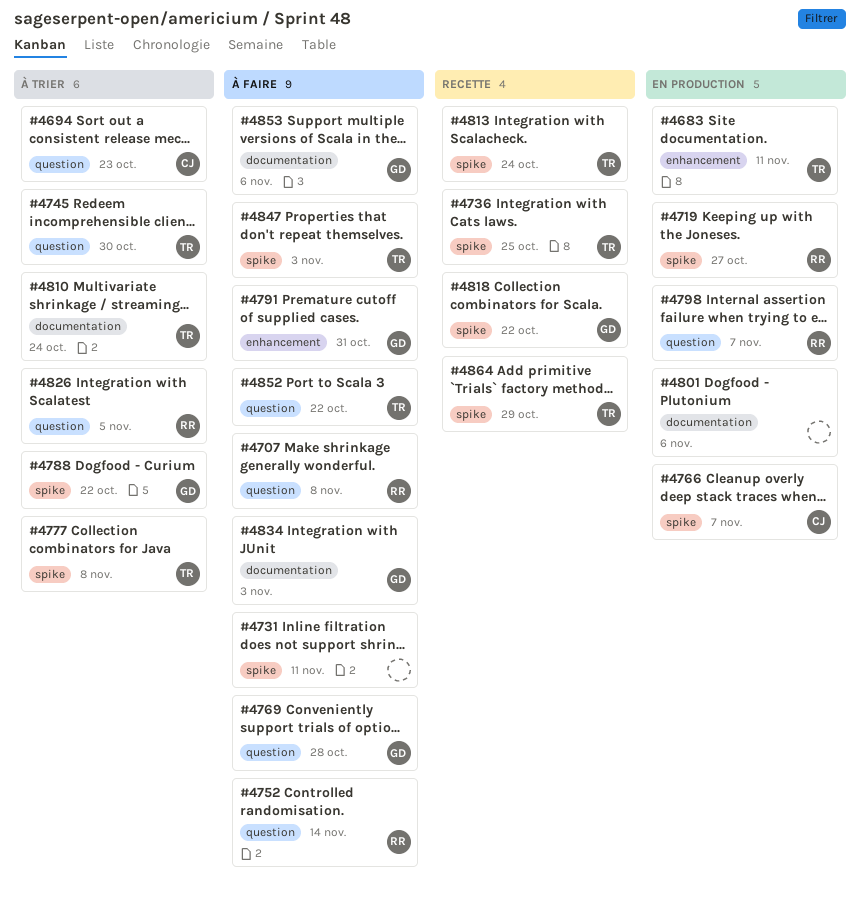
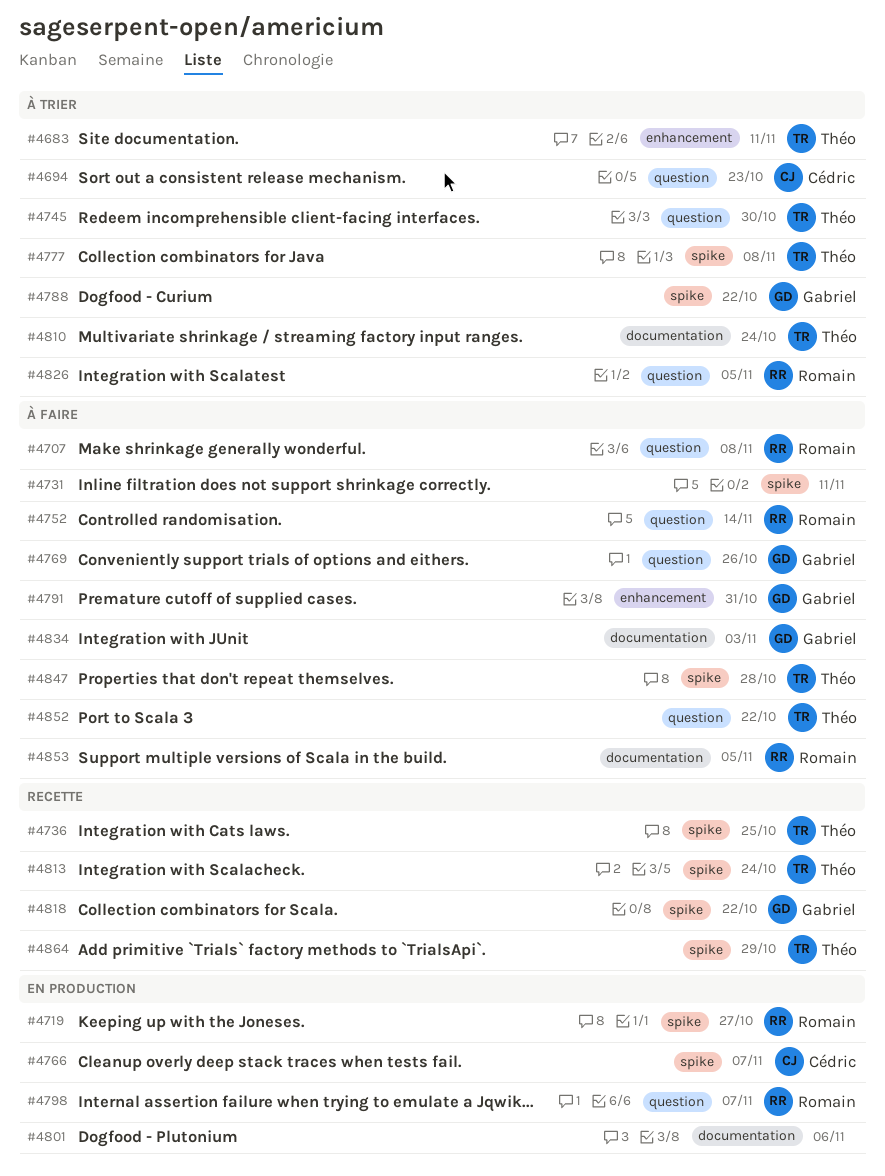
#4683, status: En production -> À trier
#4769, due: Oct 28 -> Oct 26
#4847, due: Nov 3 -> Oct 28
#4853, owner: Gabriel -> Romain
#4853, due: Nov 6 -> Nov 5

